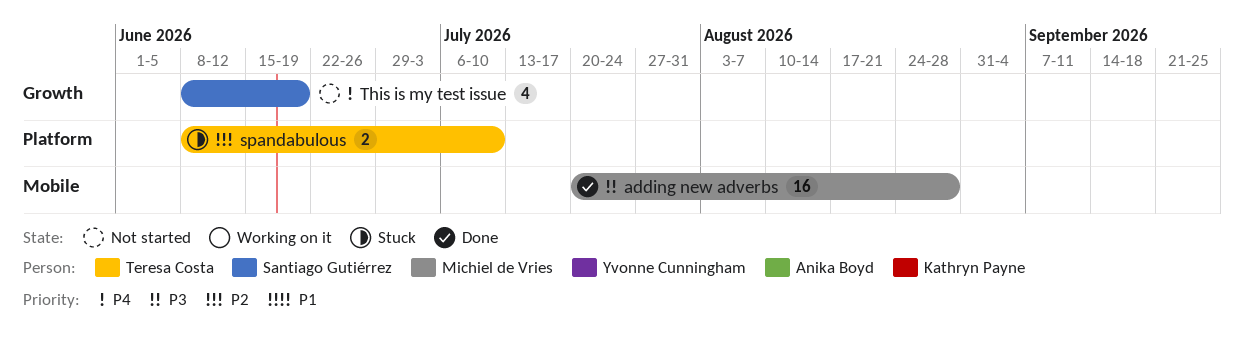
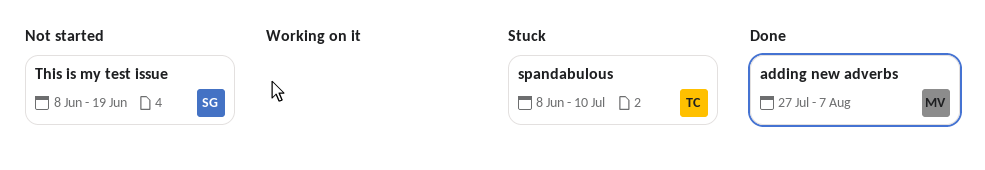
adding new adverbs, start: Jul 20 -> Jul 27
adding new adverbs, due: Aug 28 -> Aug 7

